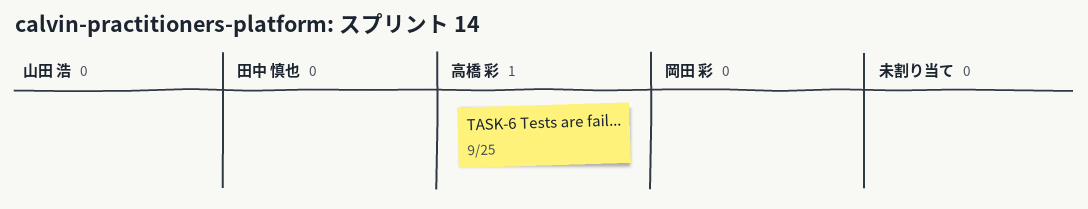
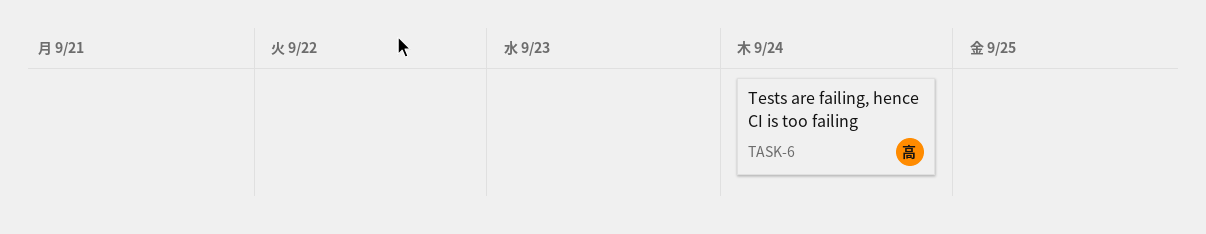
TASK-6, due: Sep 25 -> Sep 24

